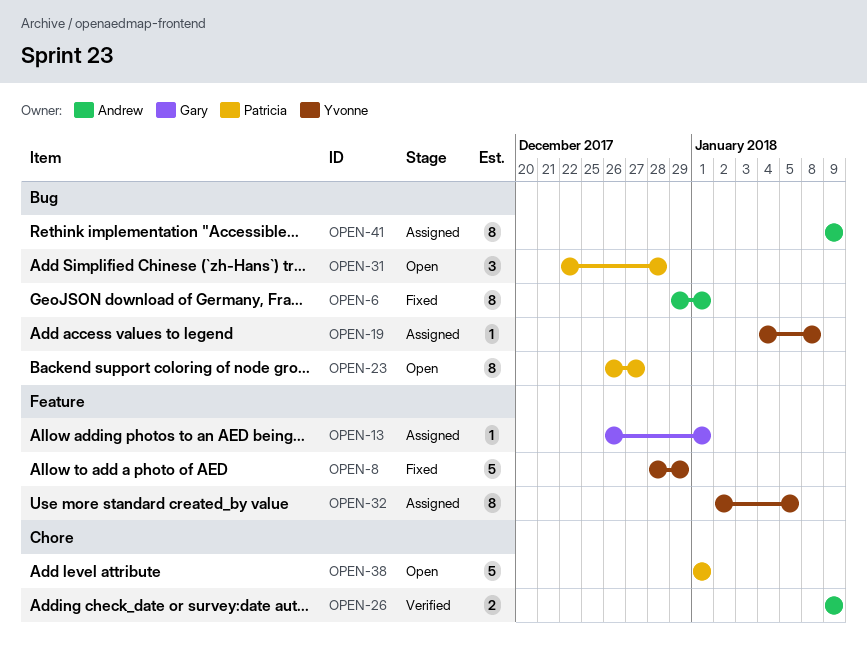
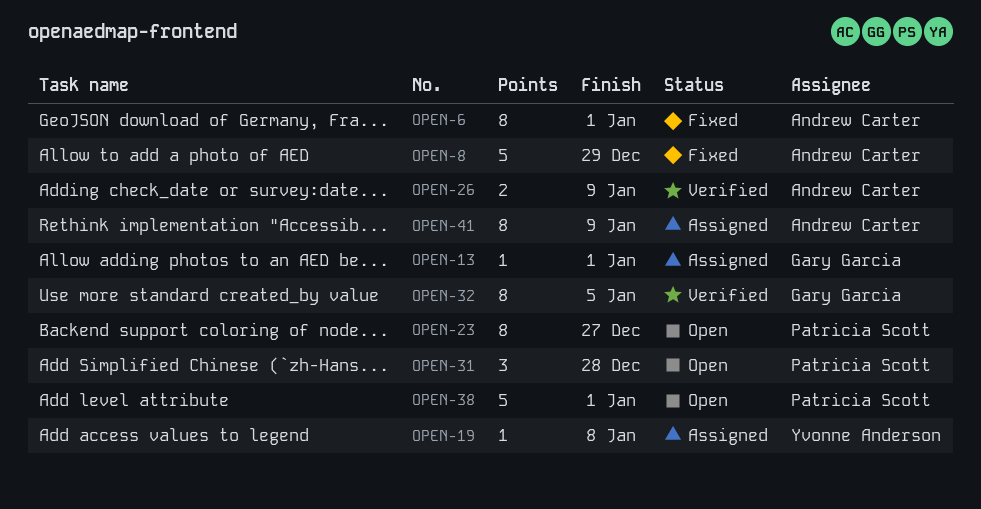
OPEN-8, owner: Yvonne Anderson -> Andrew Carter
OPEN-32, status: Assigned -> Verified
OPEN-32, owner: Yvonne Anderson -> Gary Garcia

